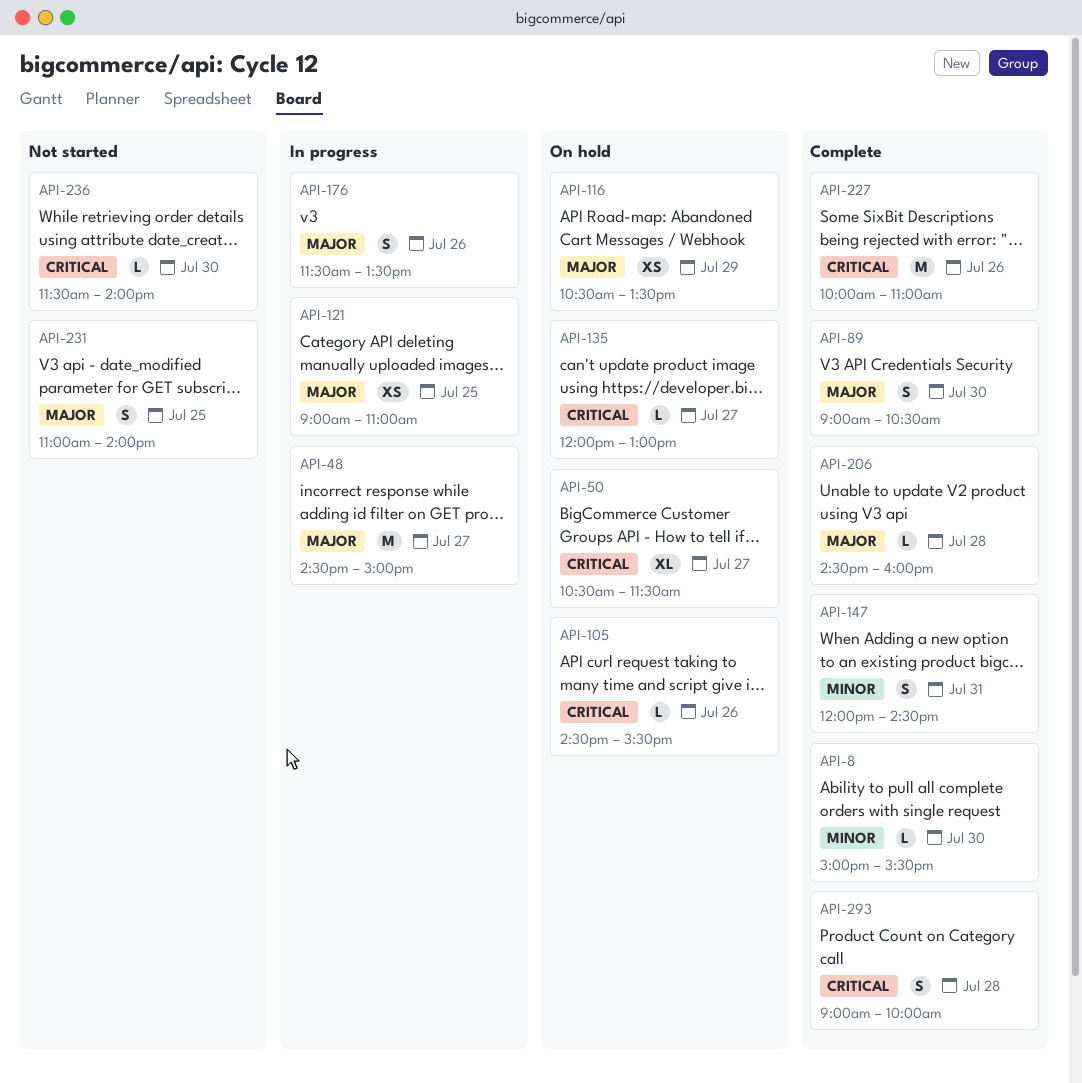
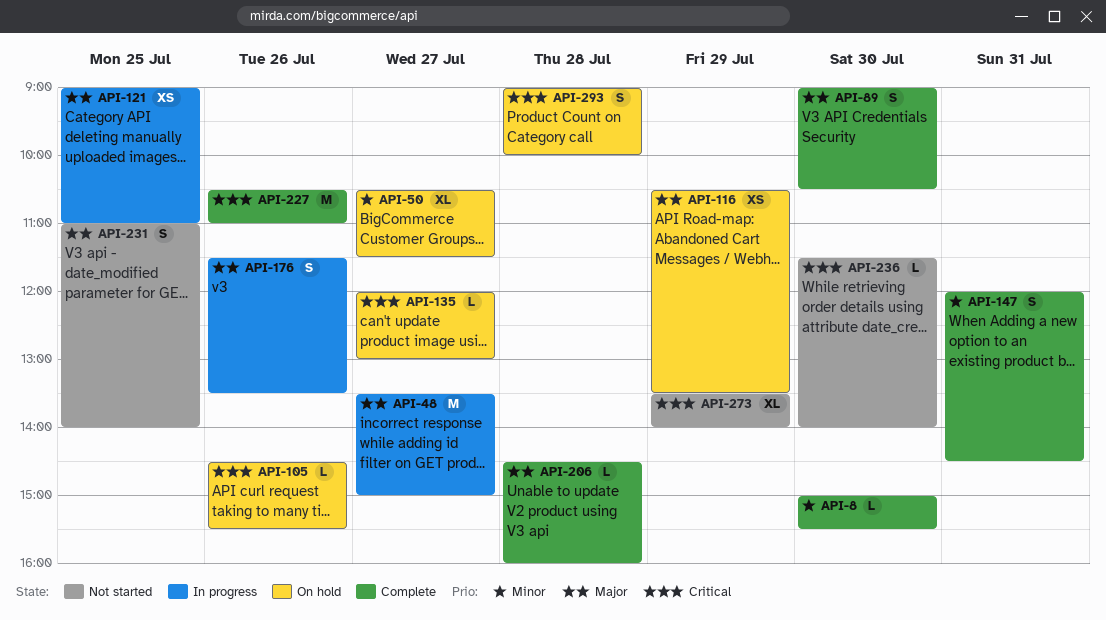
API-48, begins: 14:30 -> 13:30
API-50, priority: Critical -> Minor
API-227, begins: 10:00 -> 10:30
API-273: none -> present
API-293, status: Complete -> On hold

